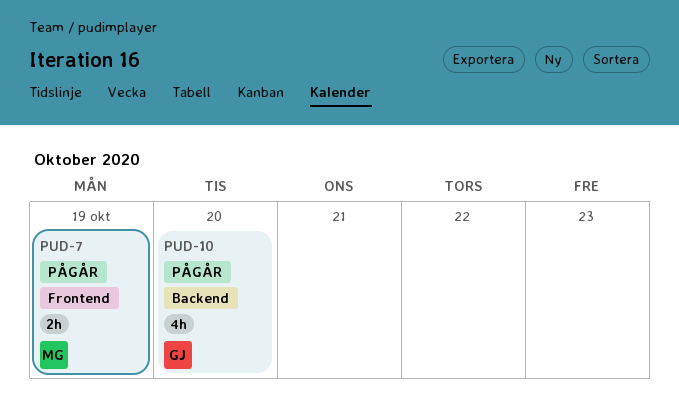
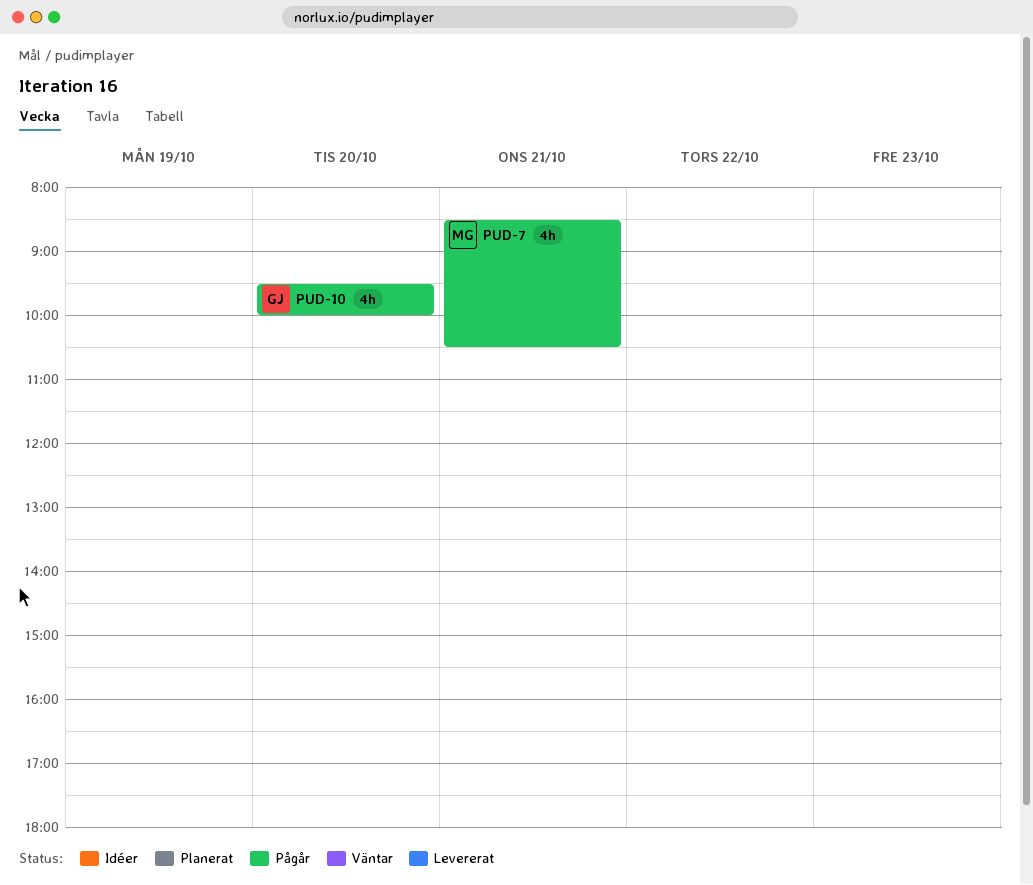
PUD-7, estimate: 2h -> 4h
PUD-7, day: Oct 19 -> Oct 21

